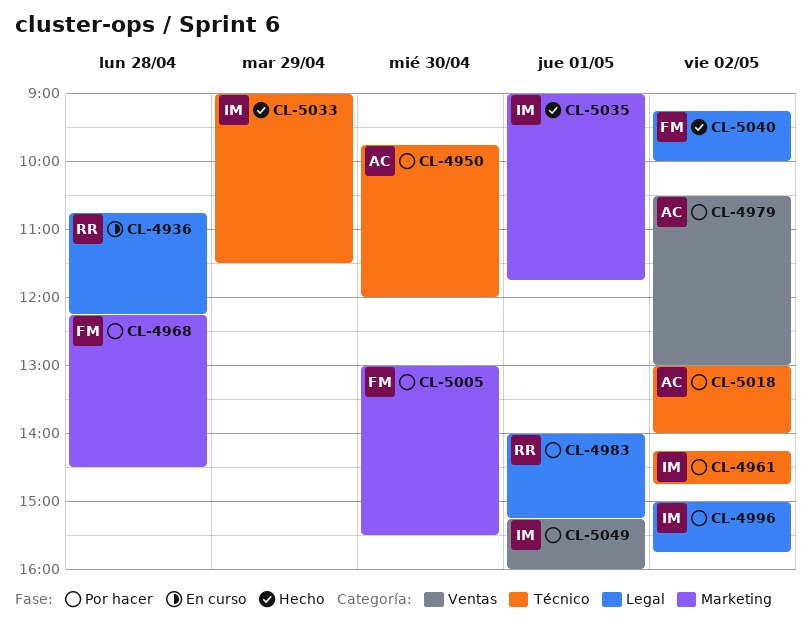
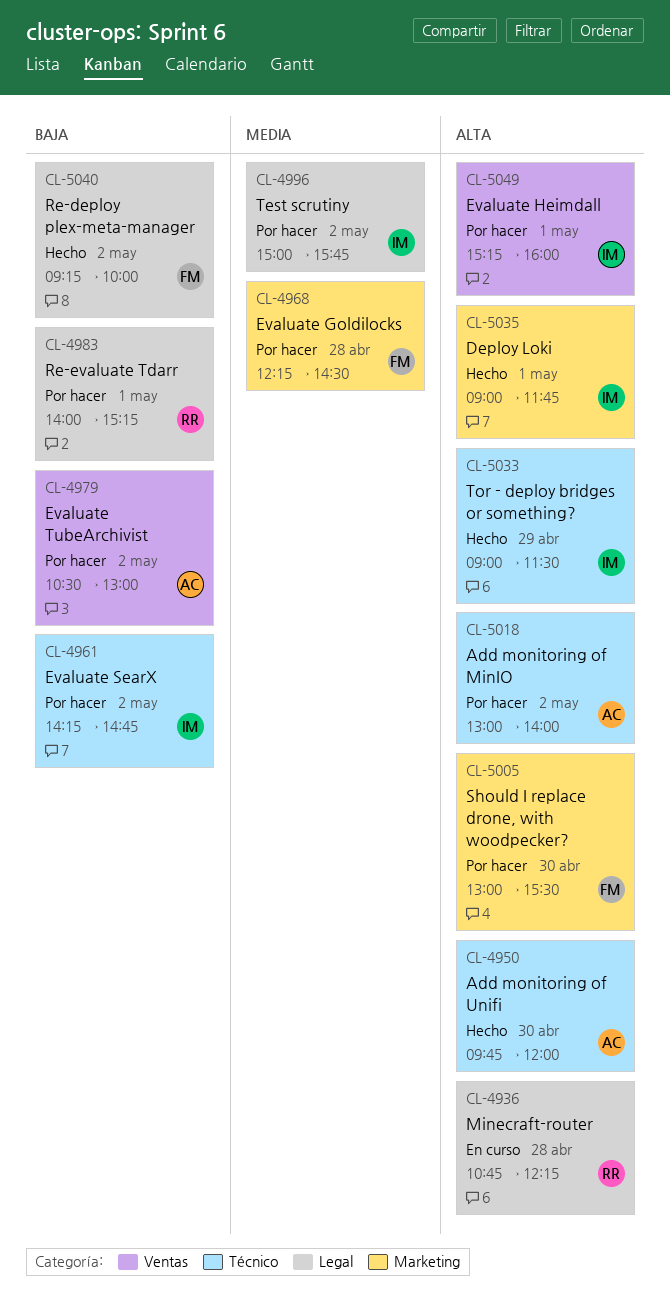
CL-4950, status: Por hacer -> Hecho

